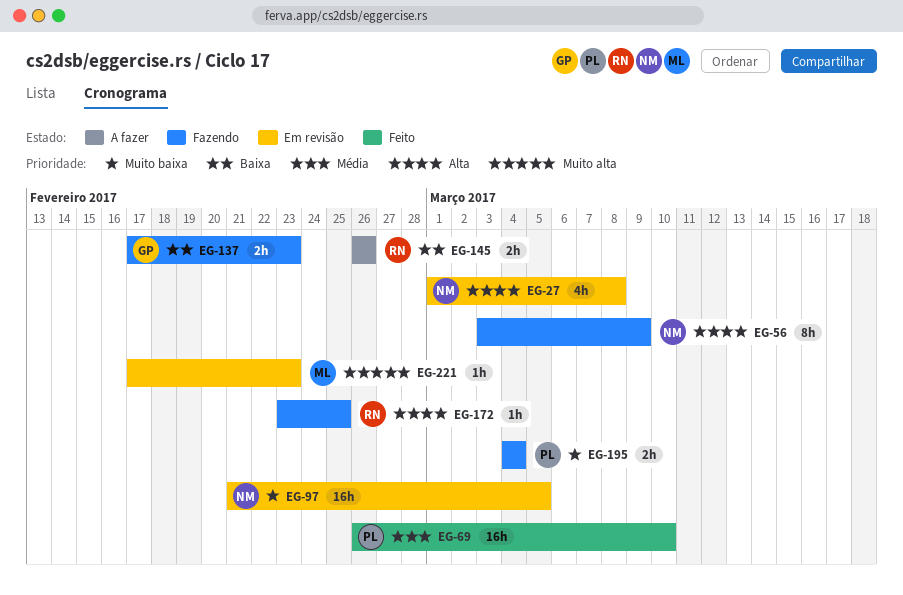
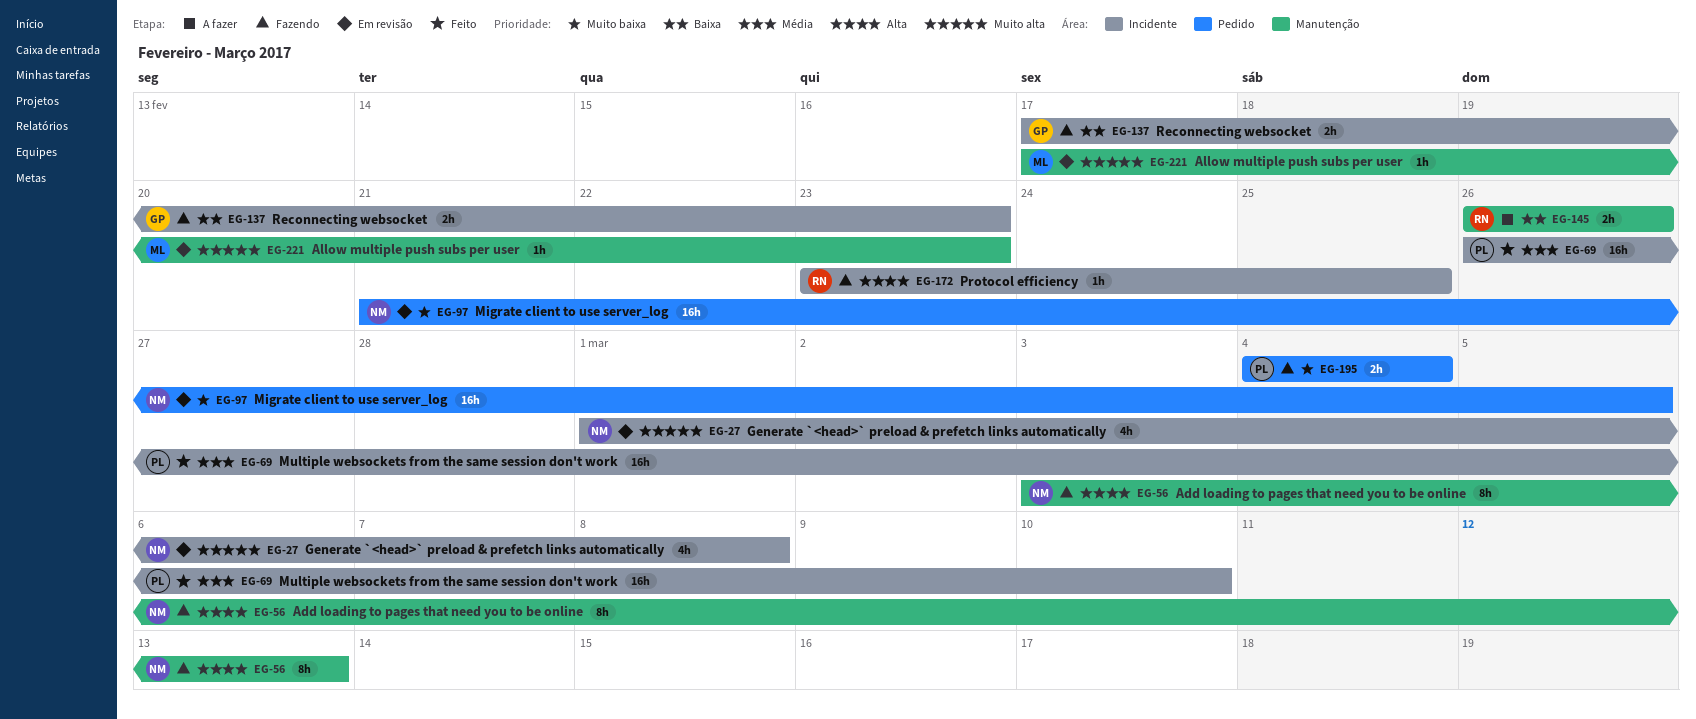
EG-27, priority: Alta -> Muito alta
EG-56, due: Mar 9 -> Mar 13

